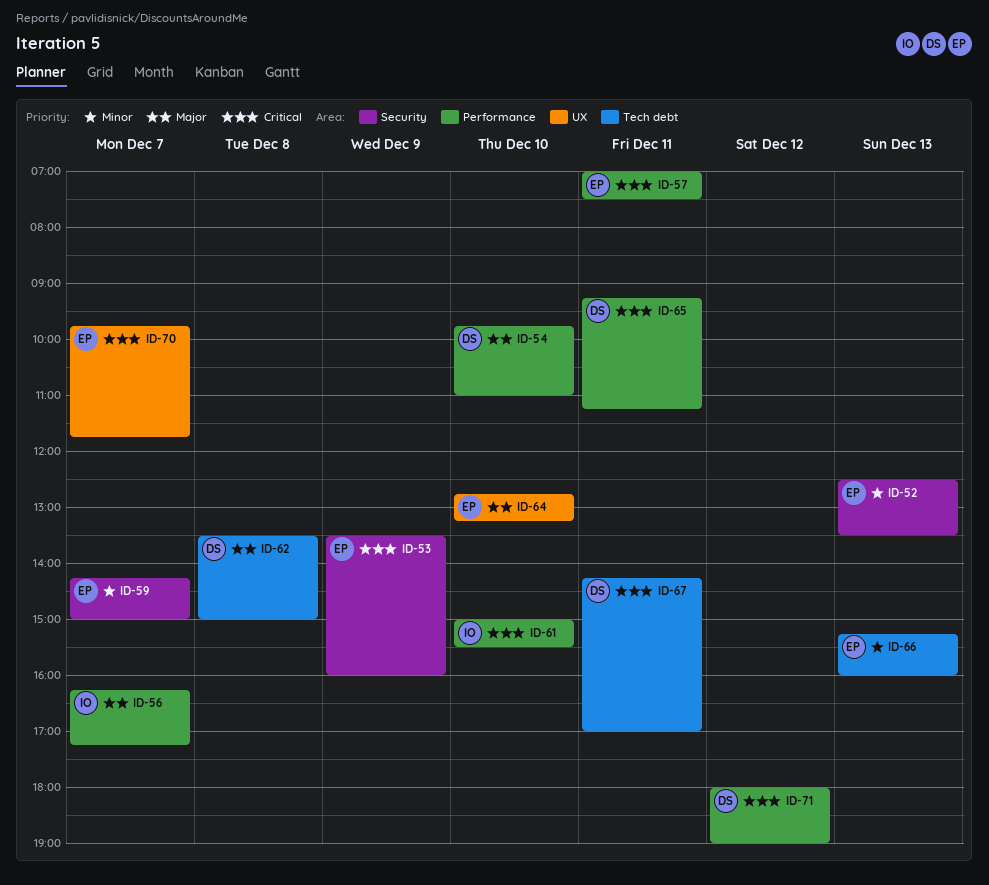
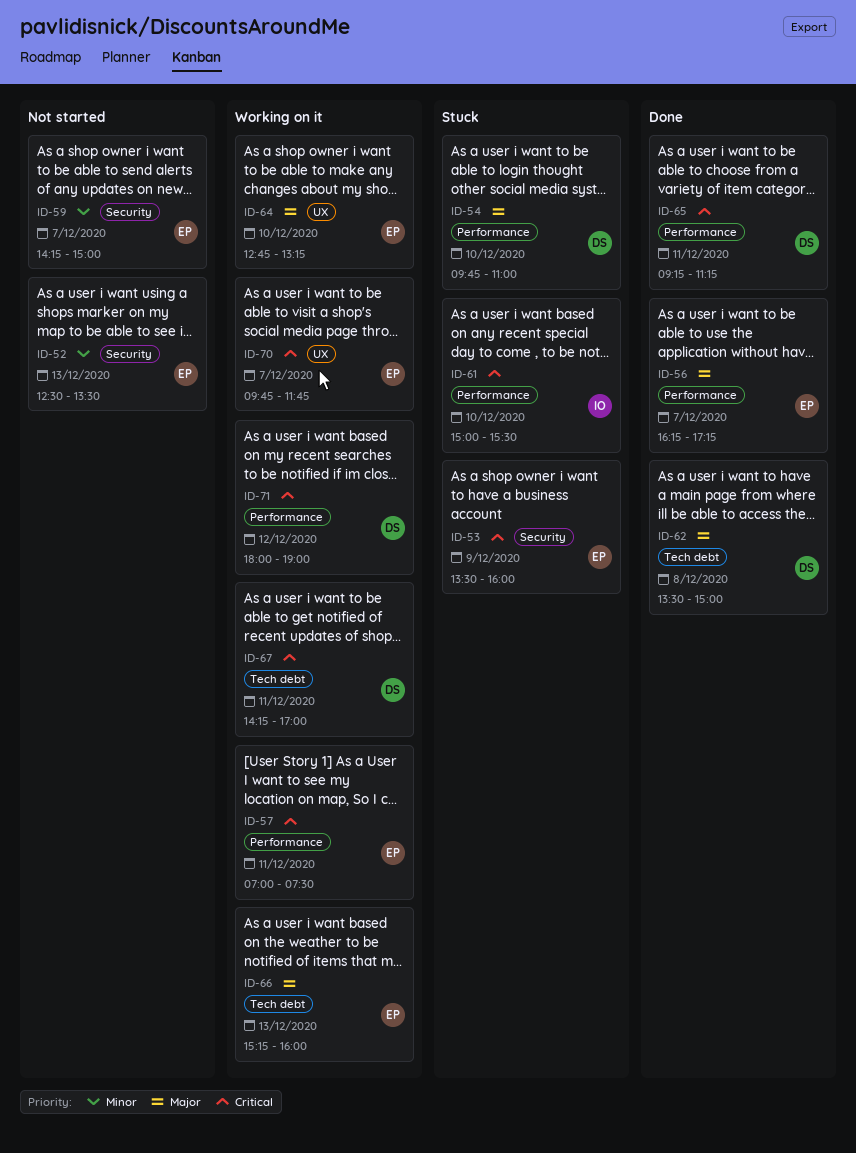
ID-56, owner: IO -> EP
ID-66, priority: Minor -> Major

